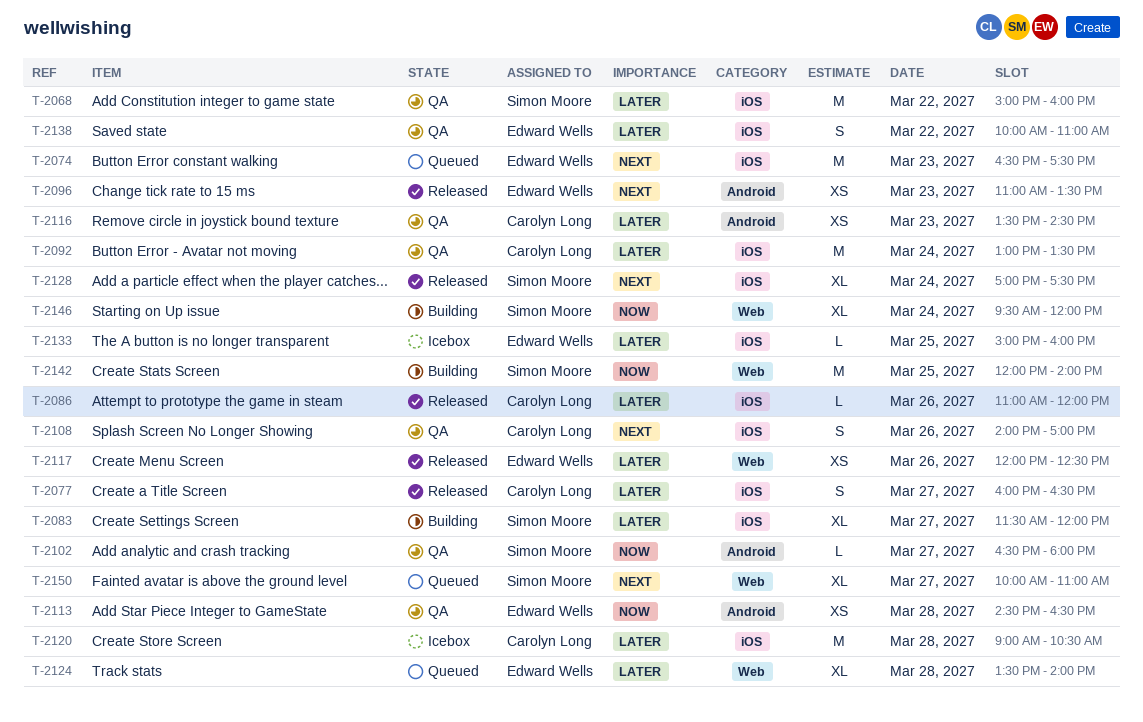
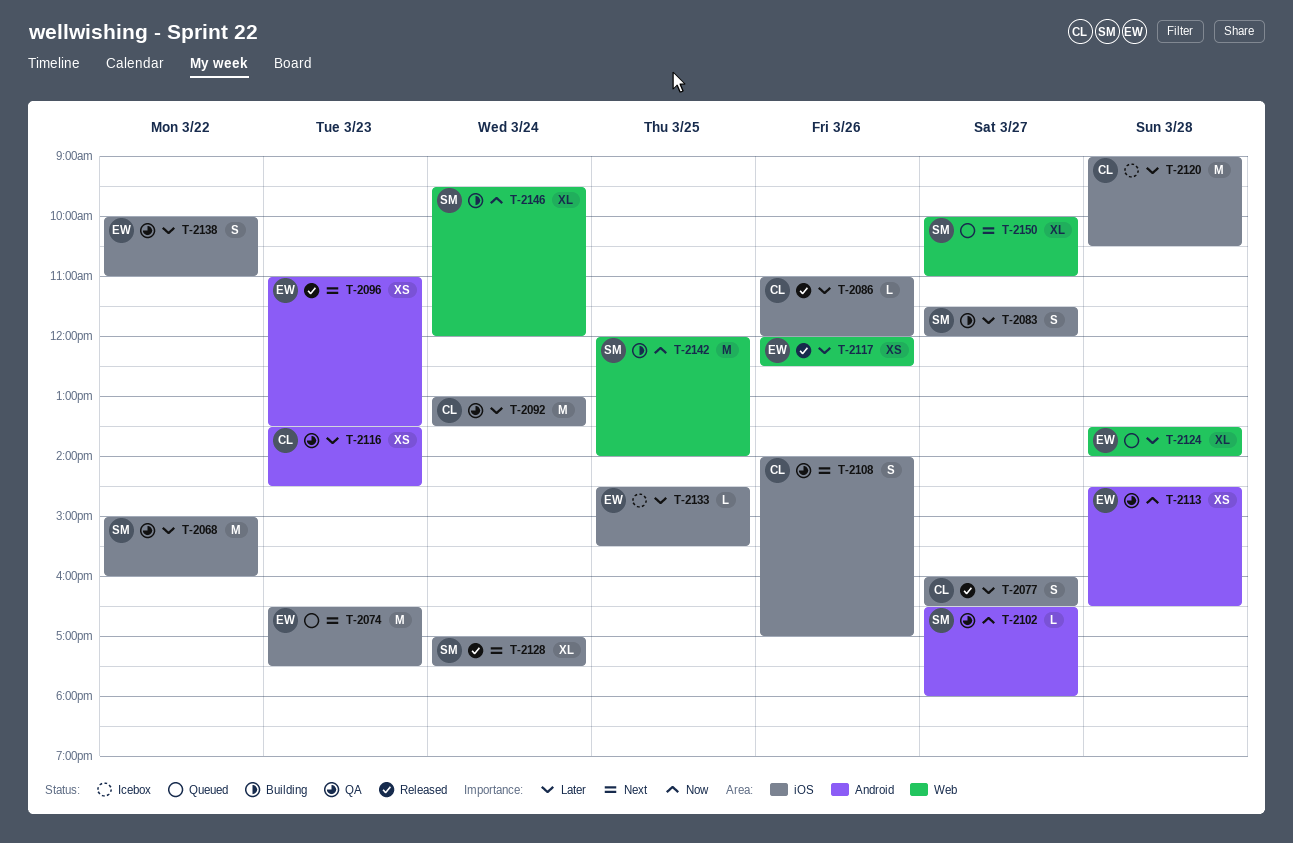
T-2083, estimate: XL -> S
T-2133, begins: 15:00 -> 14:30
T-2133, ends: 16:00 -> 15:30

